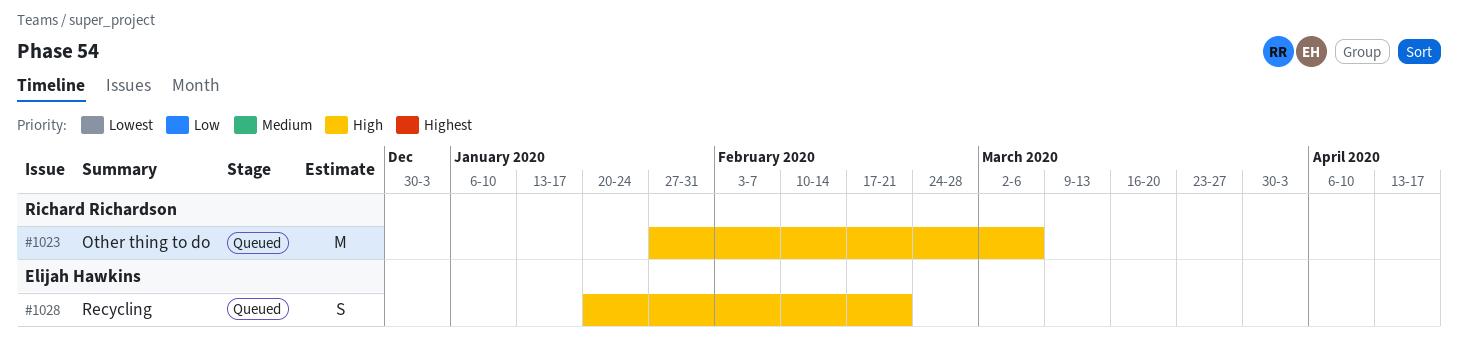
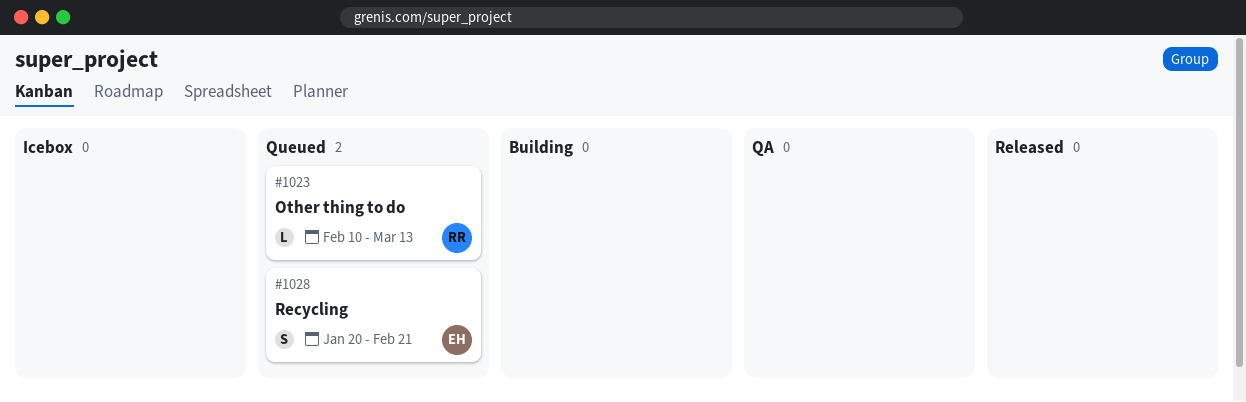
#1023, estimate: M -> L
#1023, start: Jan 27 -> Feb 10
#1023, due: Mar 6 -> Mar 13

